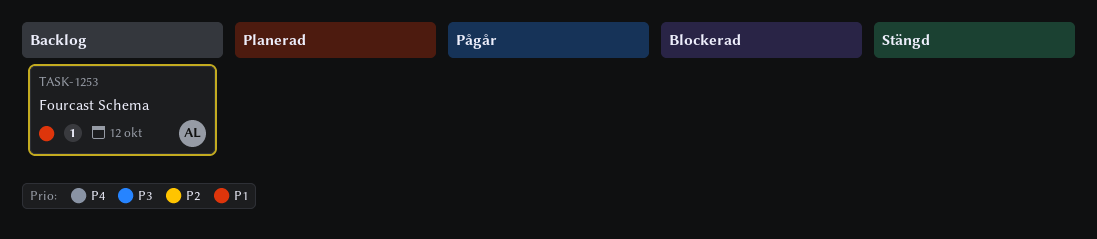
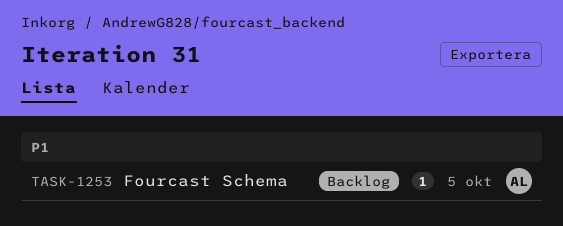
TASK-1253, due: Oct 12 -> Oct 5

